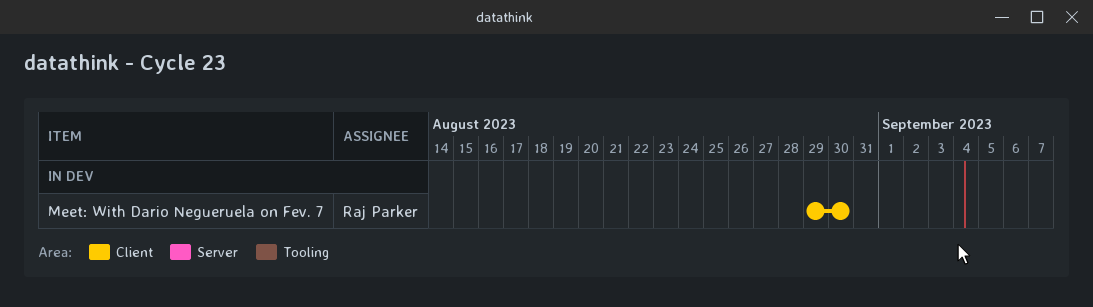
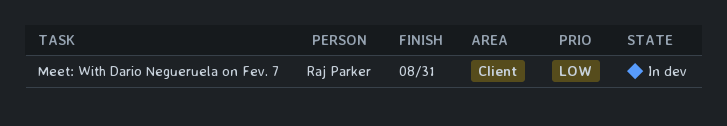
Meet: With Dario Negueruela on Fev. 7, due: Aug 30 -> Aug 31

